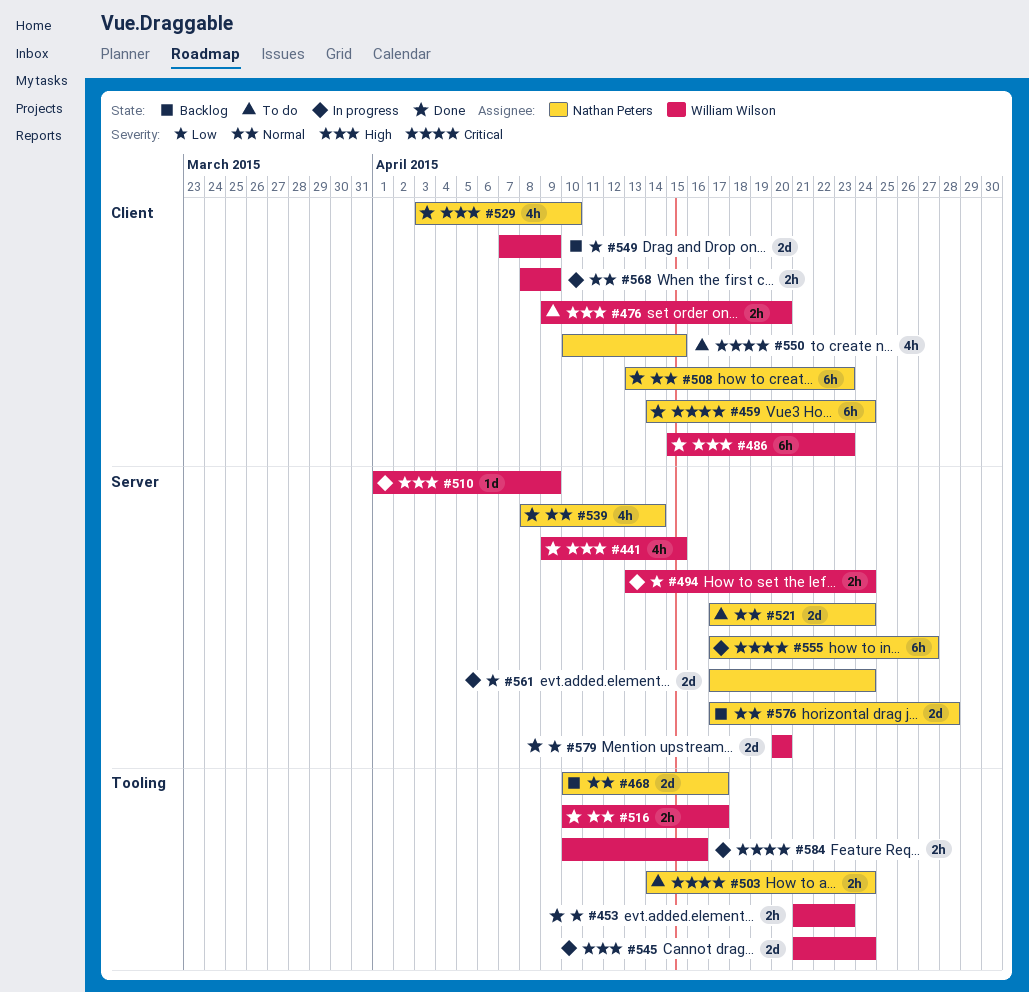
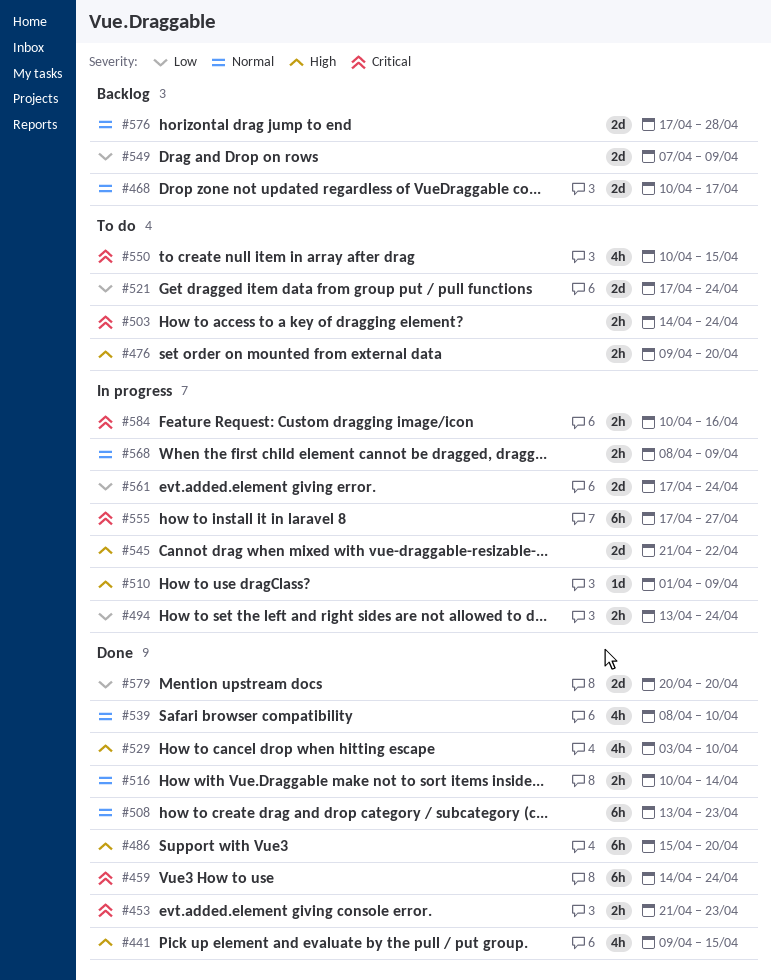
#453, priority: Low -> Critical
#486, due: Apr 23 -> Apr 20
#516, due: Apr 17 -> Apr 14
#521, priority: Normal -> Low
#539, due: Apr 14 -> Apr 10
#545, due: Apr 24 -> Apr 22

